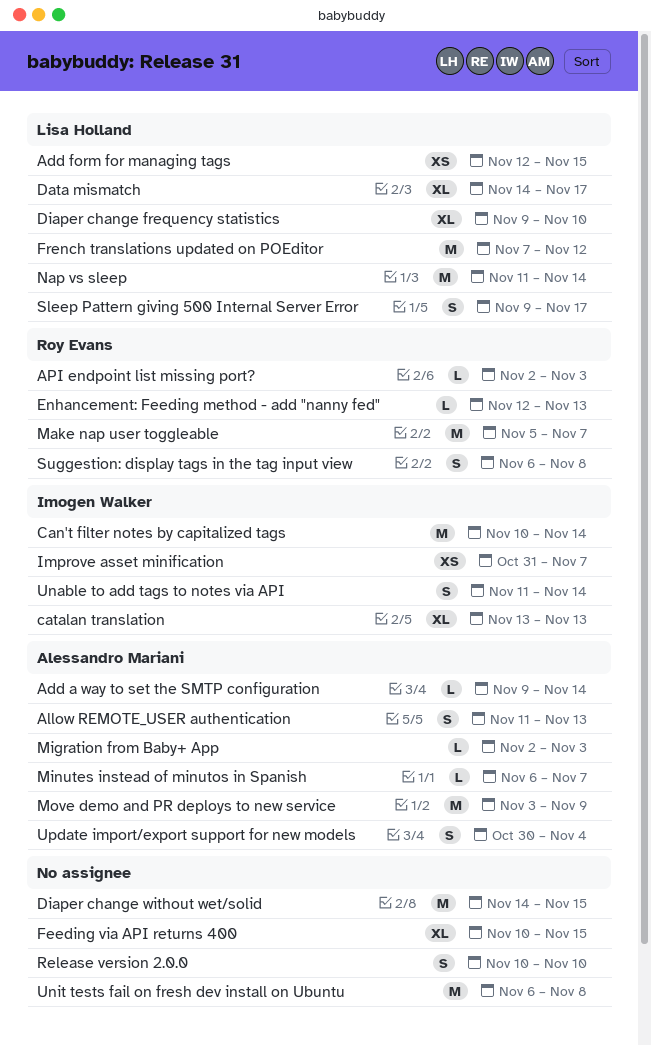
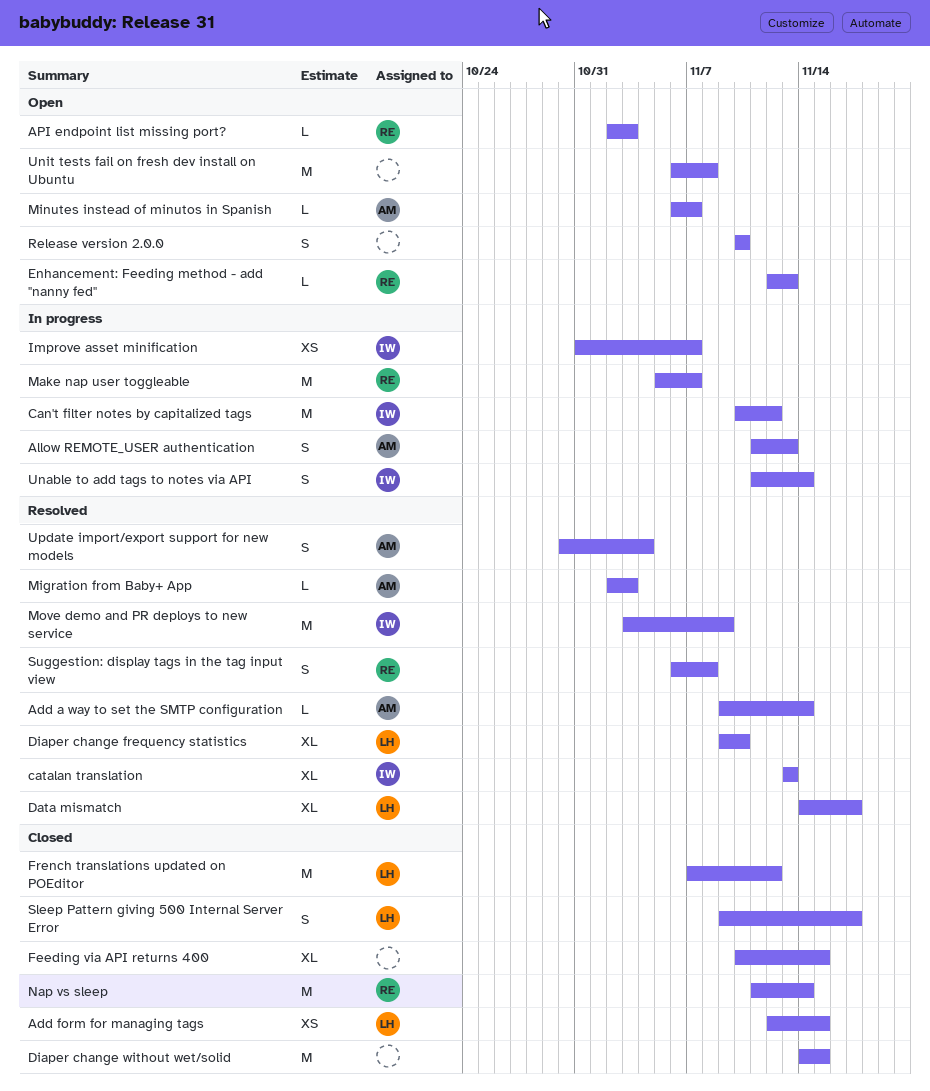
Can't filter notes by capitalized tags, due: Nov 14 -> Nov 12
Move demo and PR deploys to new service, owner: Alessandro Mariani -> Imogen Walker
Nap vs sleep, owner: Lisa Holland -> Roy Evans

